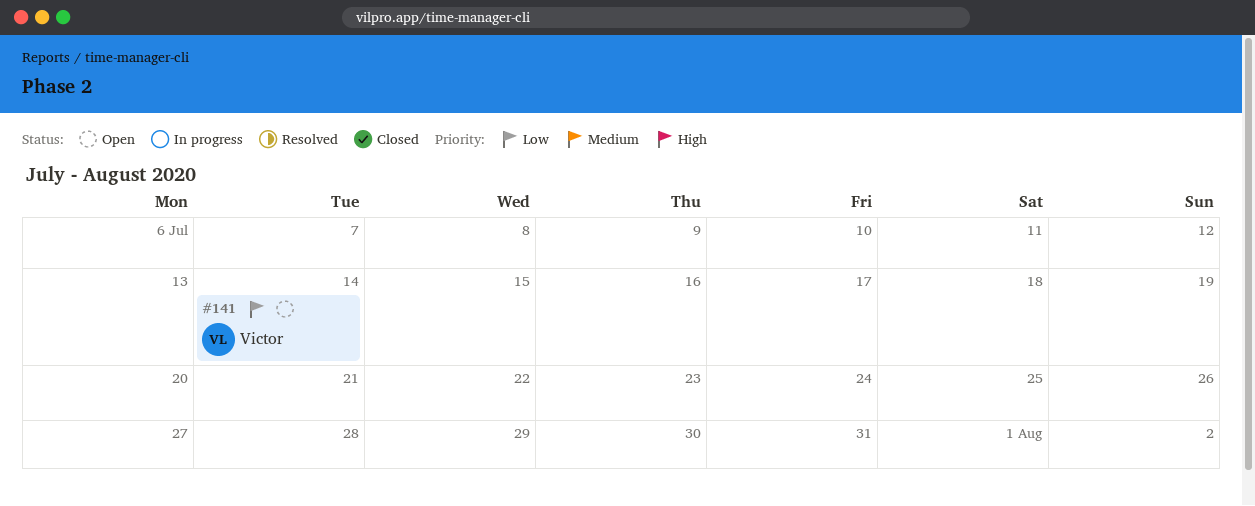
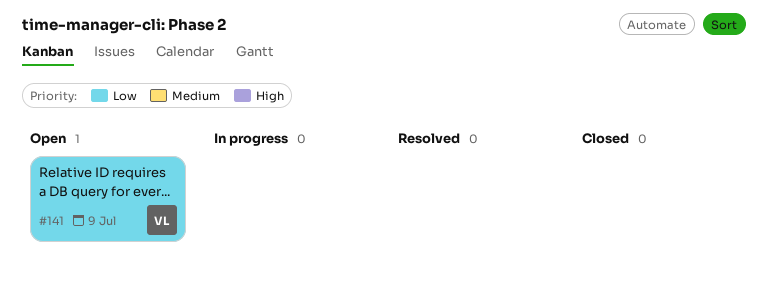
#141, due: Jul 14 -> Jul 9

